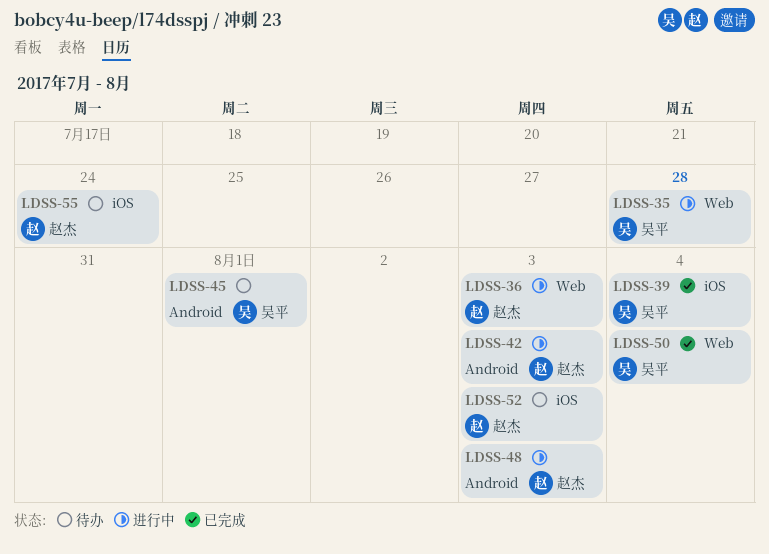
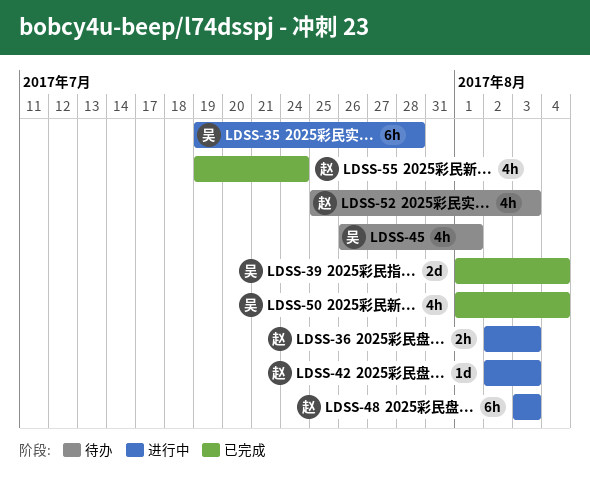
LDSS-55, status: 待办 -> 已完成

